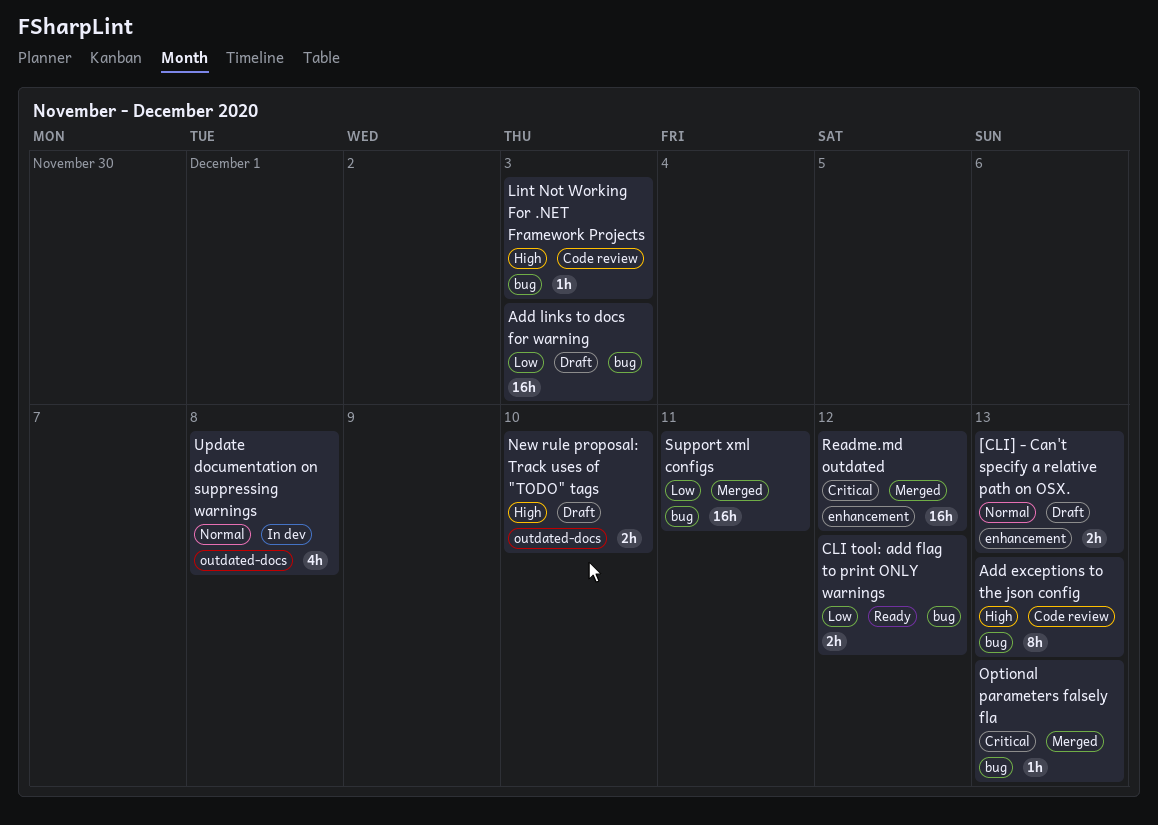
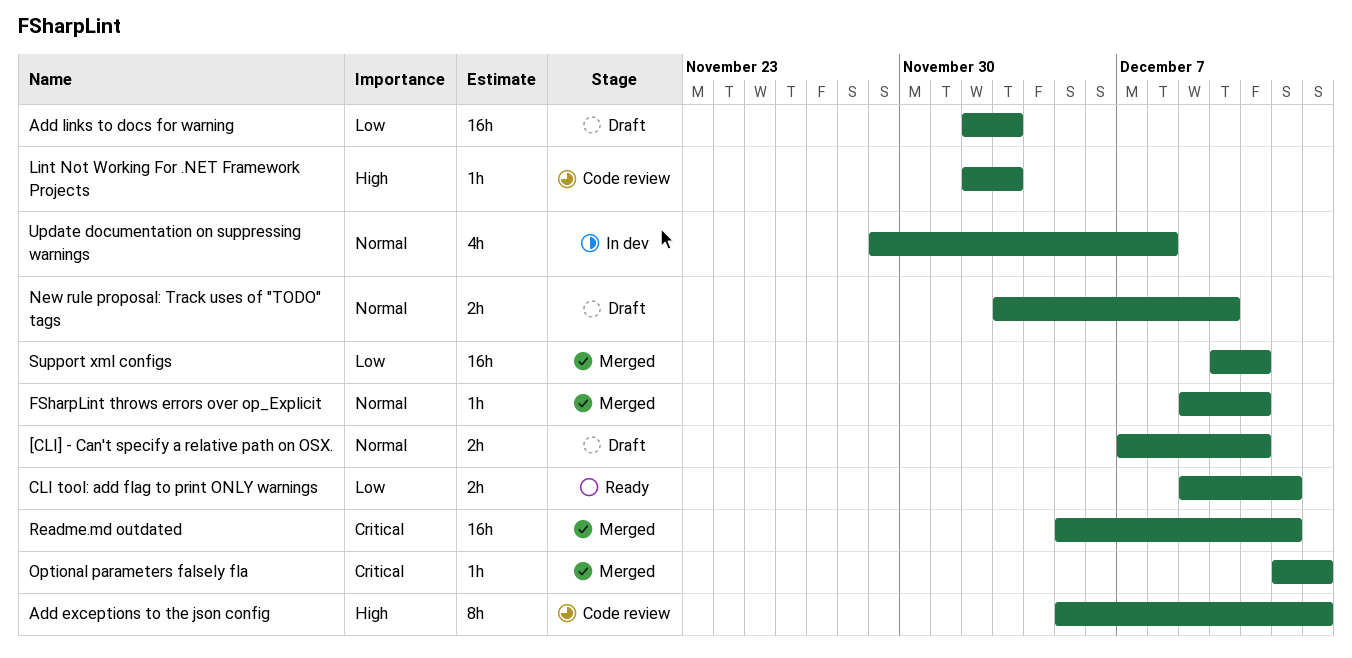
[CLI] - Can't specify a relative path on OSX., due: Dec 13 -> Dec 11
FSharpLint throws errors over op_Explicit: none -> present
New rule proposal: Track uses of "TODO" tags, priority: High -> Normal

